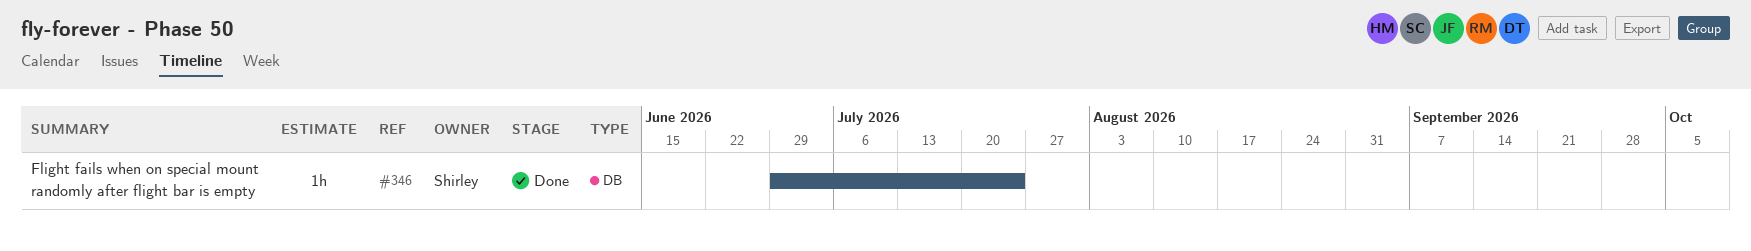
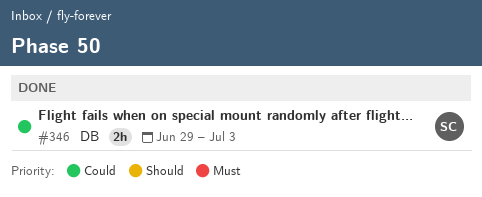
#346, estimate: 1h -> 2h
#346, due: Jul 24 -> Jul 3

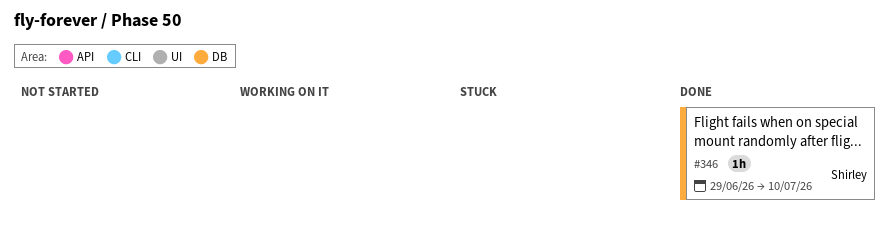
#346, estimate: 2h -> 1h
#346, due: Jul 3 -> Jul 10

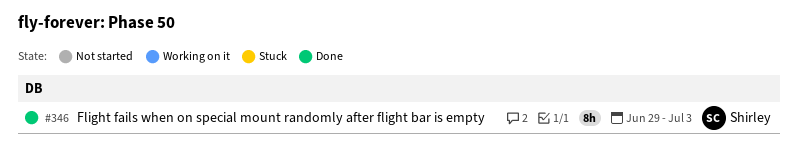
#346, estimate: 1h -> 8h
#346, due: Jul 10 -> Jul 3

